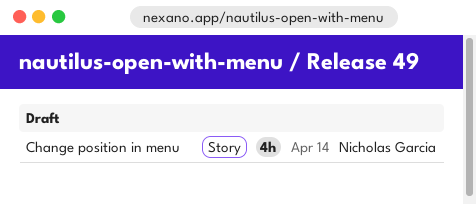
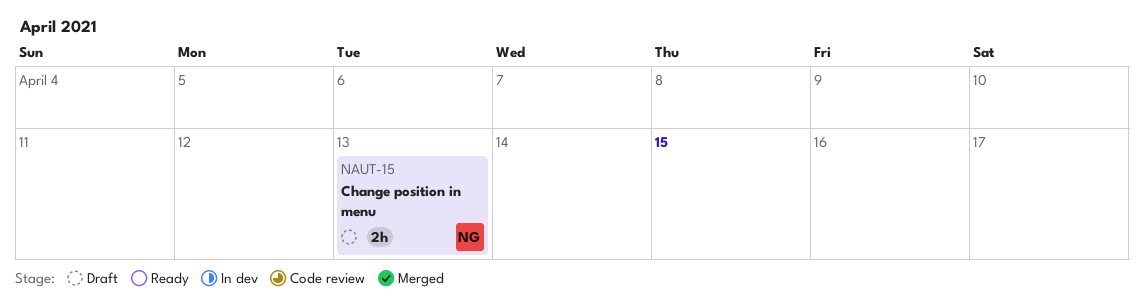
Change position in menu, estimate: 4h -> 2h
Change position in menu, due: Apr 14 -> Apr 13

